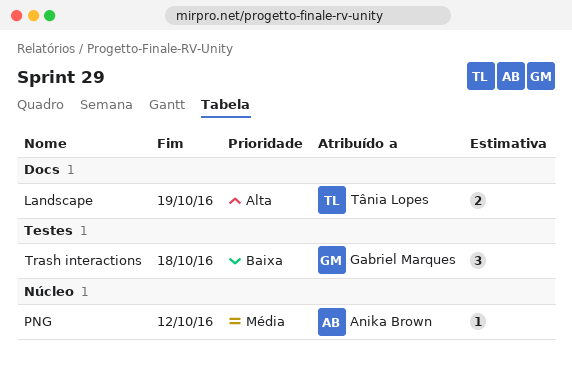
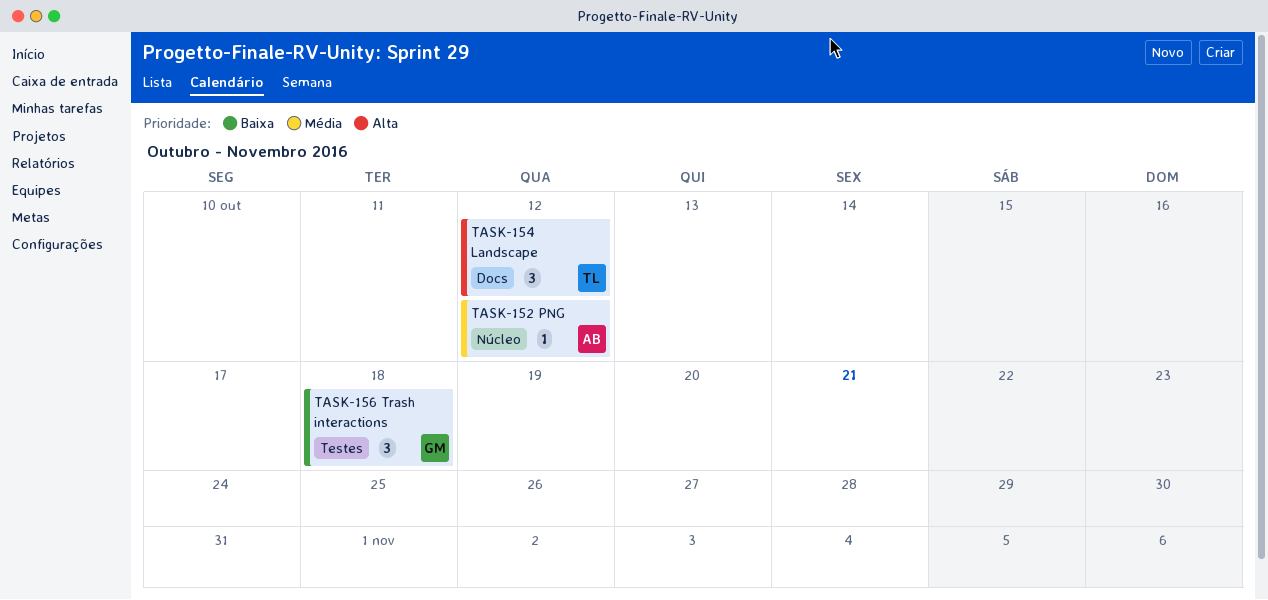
Landscape, estimate: 2 -> 3
Landscape, due: Oct 19 -> Oct 12

